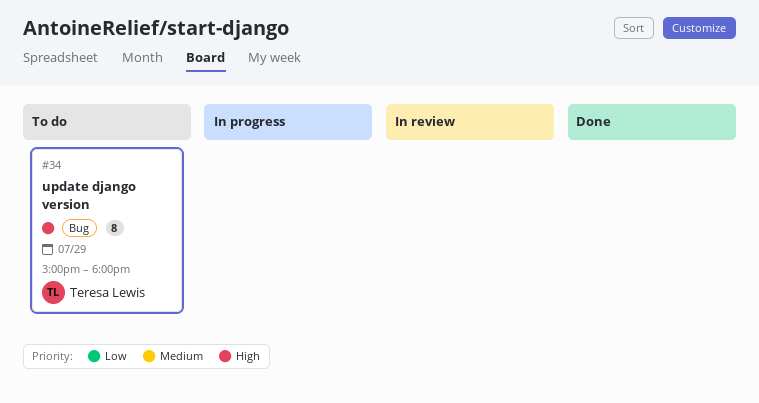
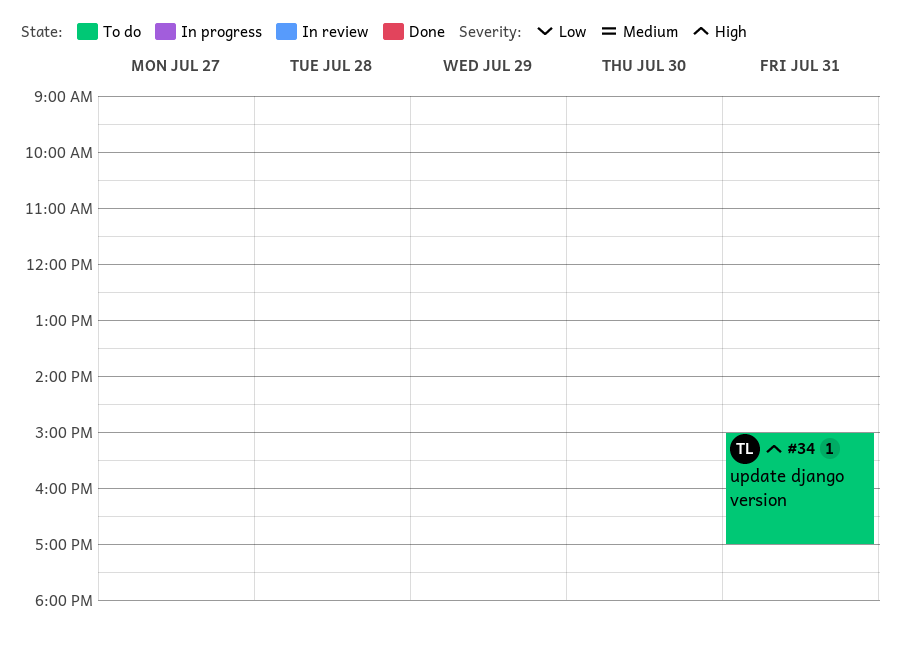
#34, estimate: 8 -> 1
#34, day: Jul 29 -> Jul 31
#34, ends: 18:00 -> 17:00

